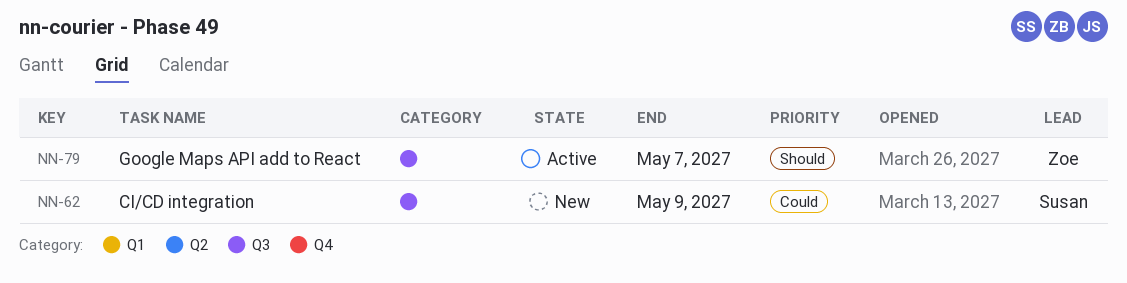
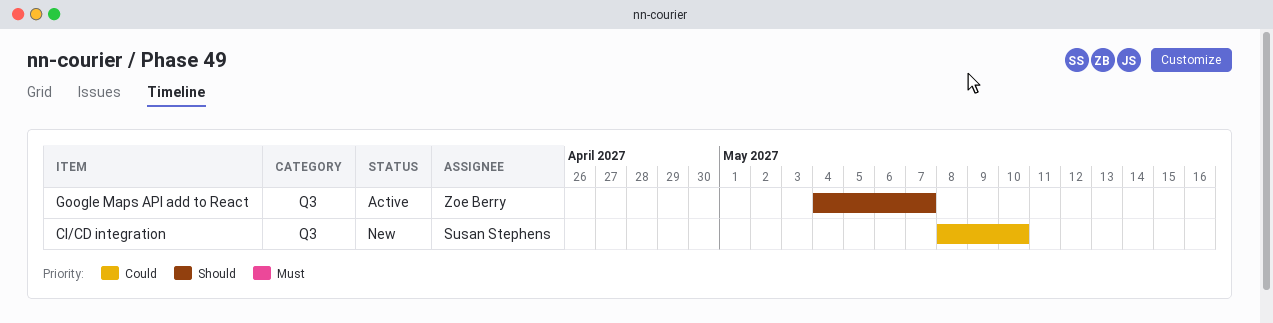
CI/CD integration, due: May 9 -> May 10

